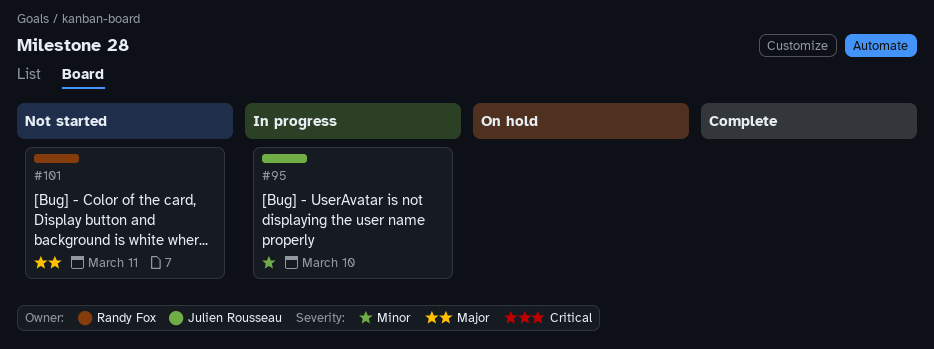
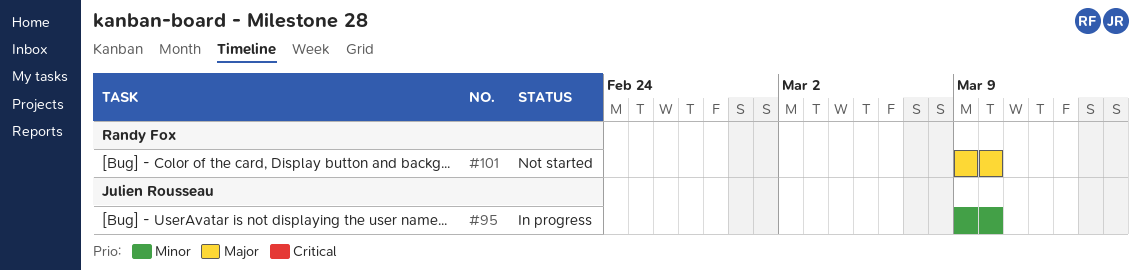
#101, due: Mar 11 -> Mar 10

